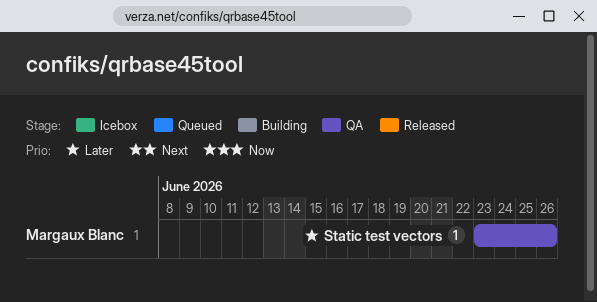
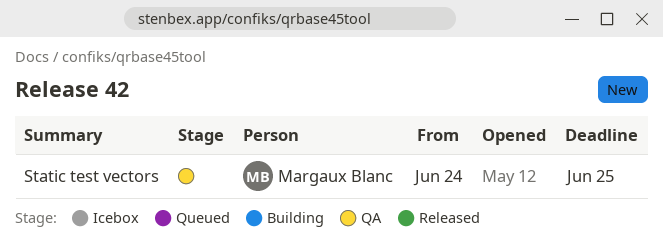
Static test vectors, start: Jun 23 -> Jun 24
Static test vectors, due: Jun 26 -> Jun 25

